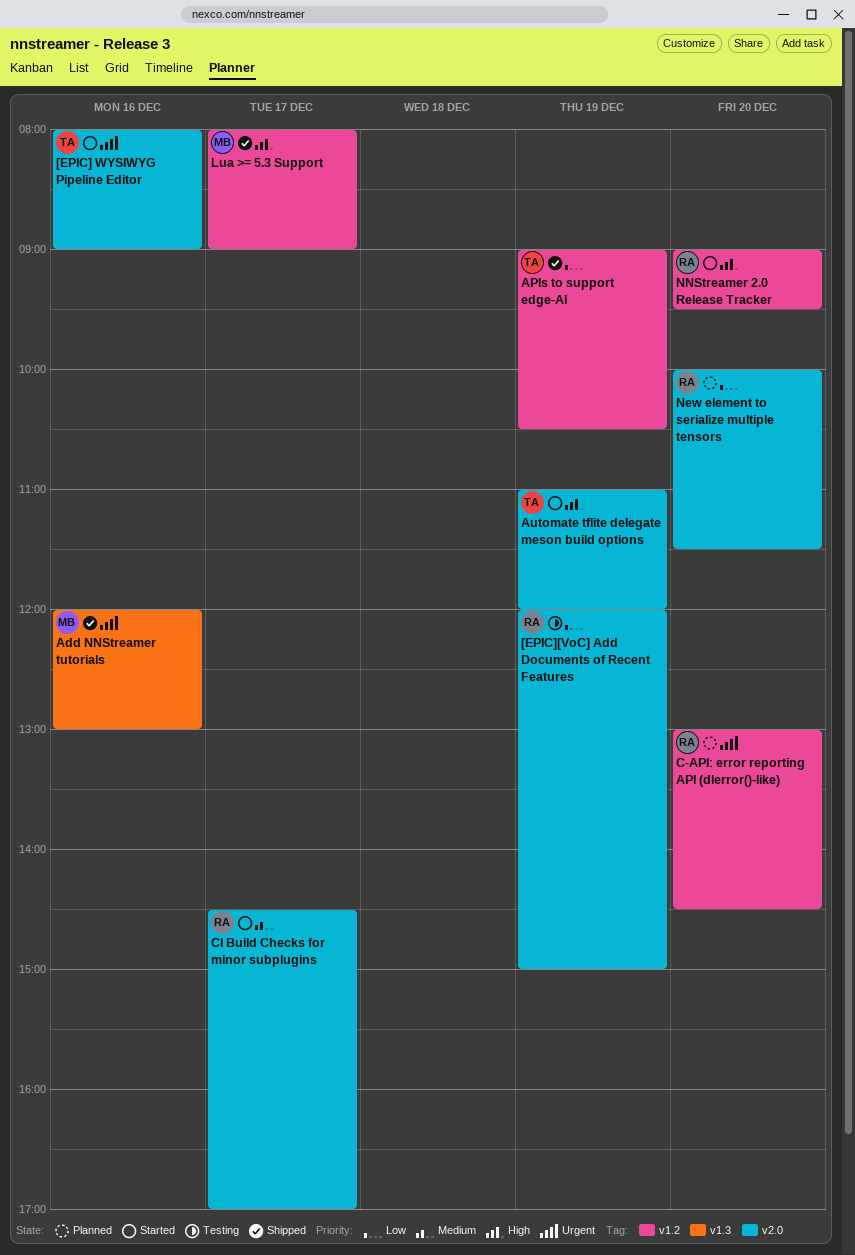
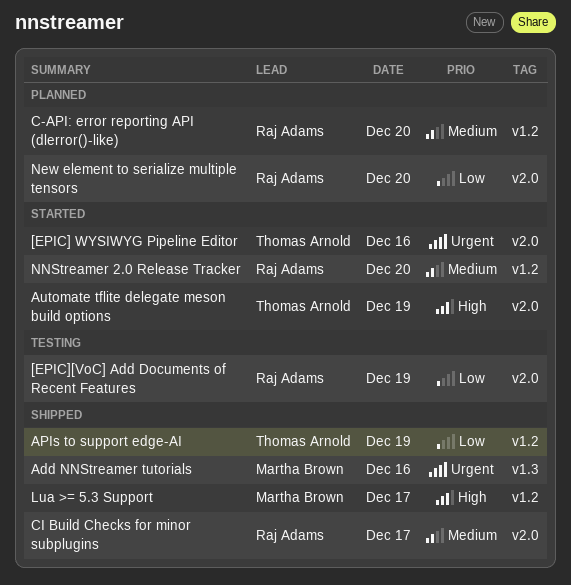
C-API: error reporting API (dlerror()-like), priority: Urgent -> Medium
CI Build Checks for minor subplugins, status: Started -> Shipped
NNStreamer 2.0 Release Tracker, priority: High -> Medium

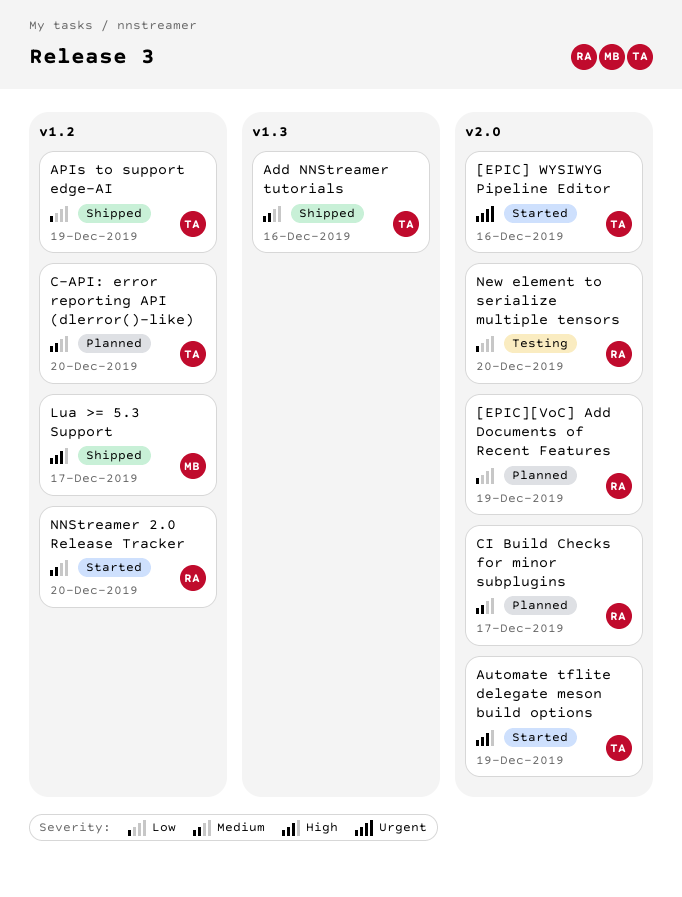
[EPIC][VoC] Add Documents of Recent Features, status: Testing -> Planned
Add NNStreamer tutorials, owner: Martha Brown -> Thomas Arnold
Add NNStreamer tutorials, priority: Urgent -> Medium
C-API: error reporting API (dlerror()-like), owner: Raj Adams -> Thomas Arnold
CI Build Checks for minor subplugins, status: Shipped -> Planned
New element to serialize multiple tensors, status: Planned -> Testing

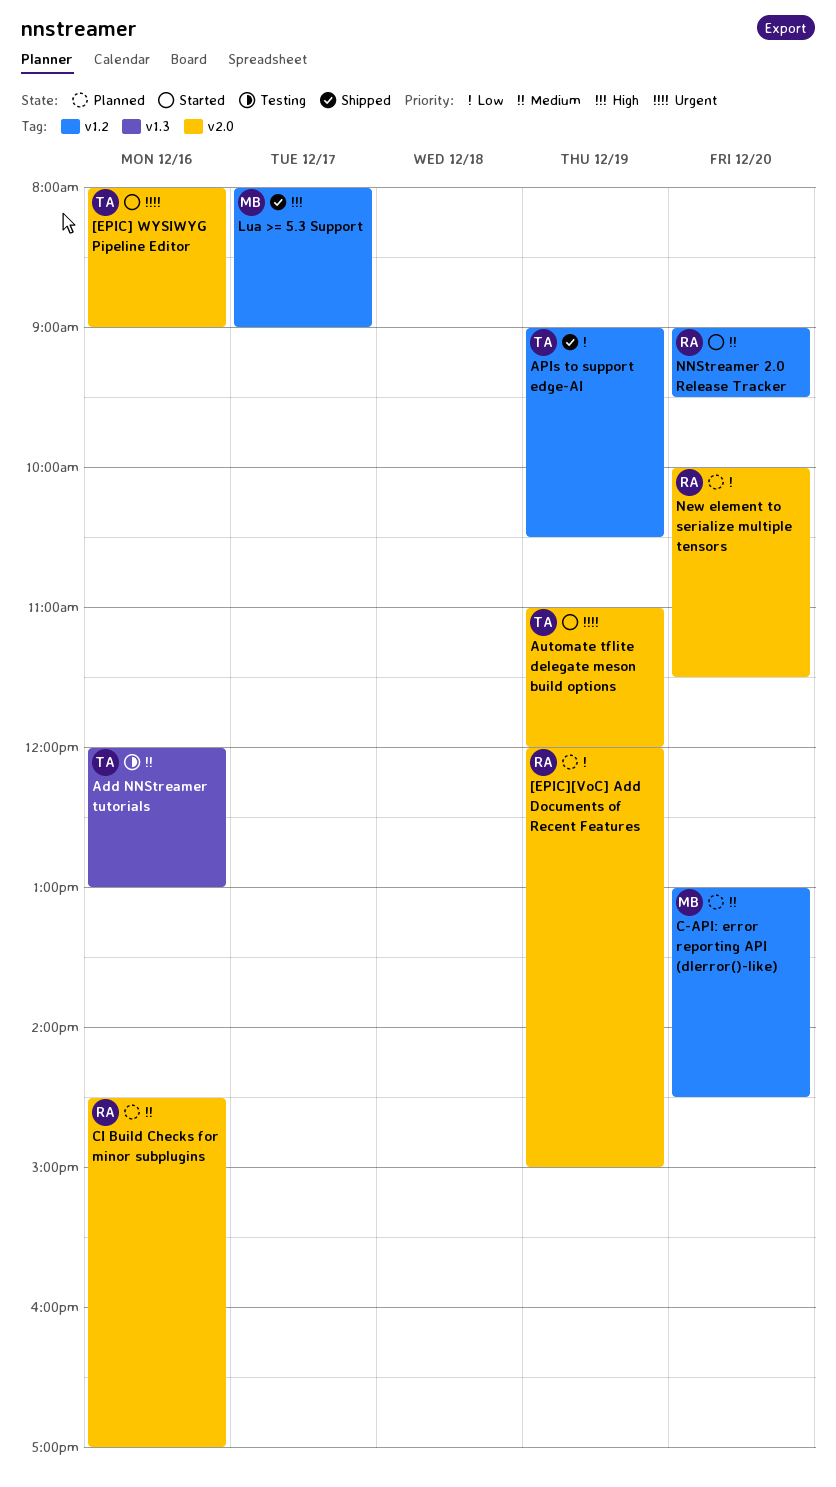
Add NNStreamer tutorials, status: Shipped -> Testing
Automate tflite delegate meson build options, priority: High -> Urgent
C-API: error reporting API (dlerror()-like), owner: TA -> MB
CI Build Checks for minor subplugins, day: Dec 17 -> Dec 16
New element to serialize multiple tensors, status: Testing -> Planned

